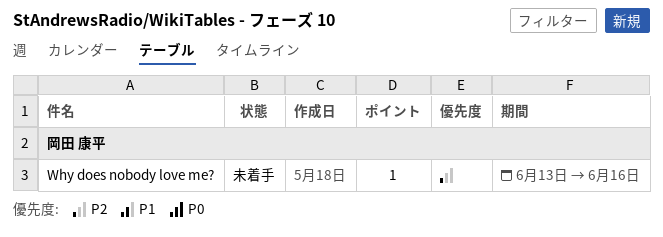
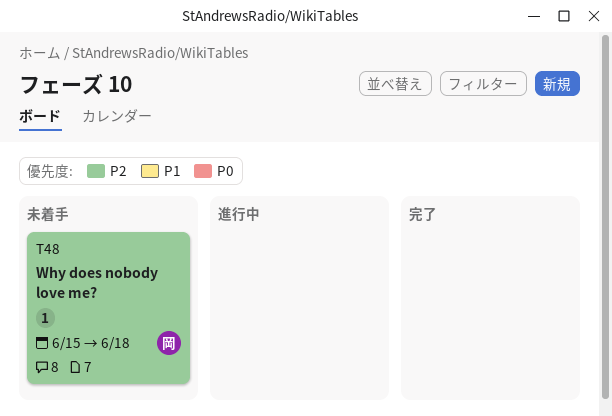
Why does nobody love me?, start: Jun 13 -> Jun 15
Why does nobody love me?, due: Jun 16 -> Jun 18

